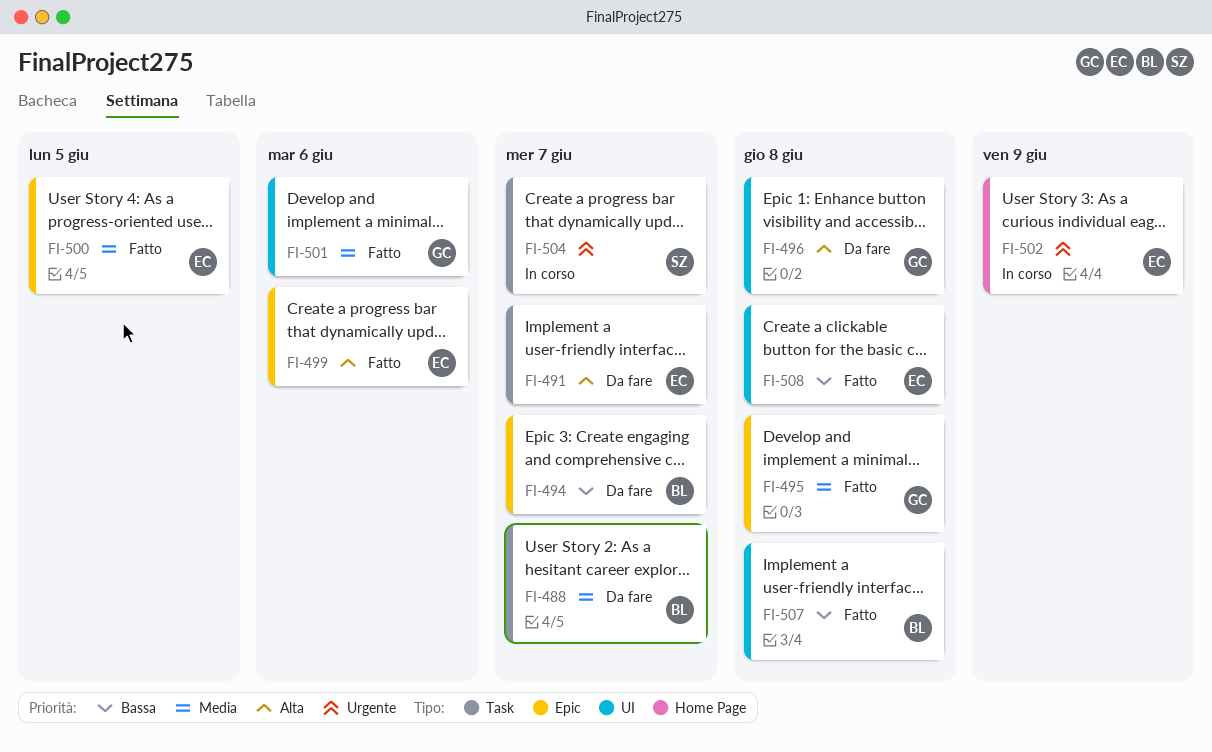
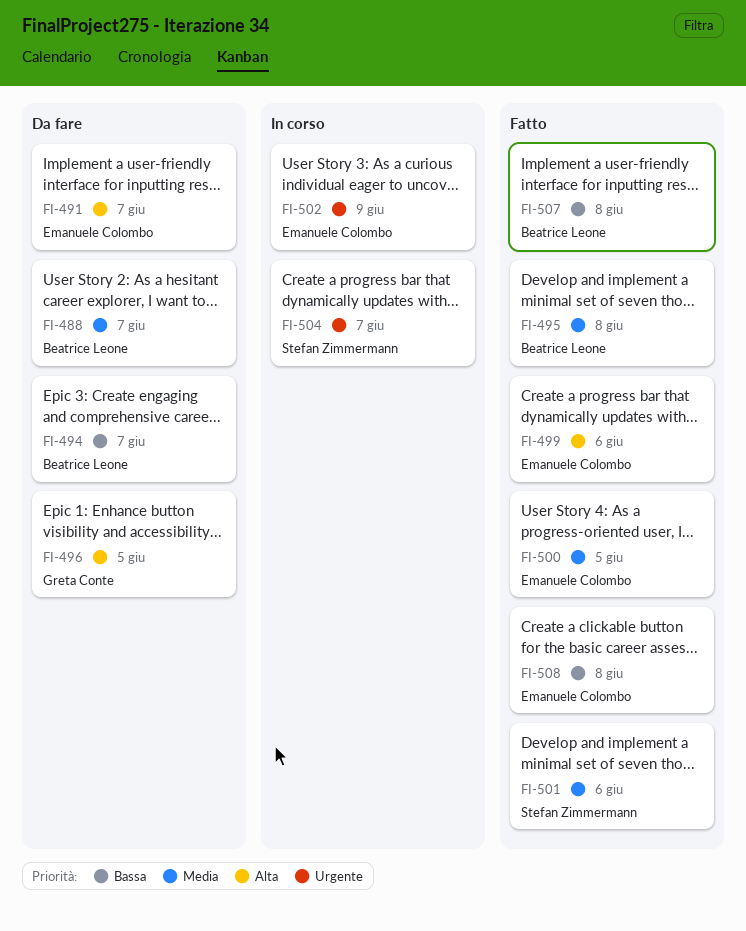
FI-495, owner: Greta Conte -> Beatrice Leone
FI-496, due: Jun 8 -> Jun 5
FI-501, owner: Greta Conte -> Stefan Zimmermann

